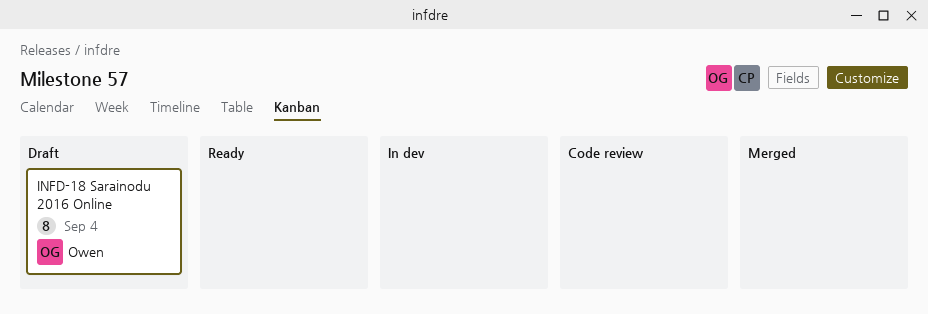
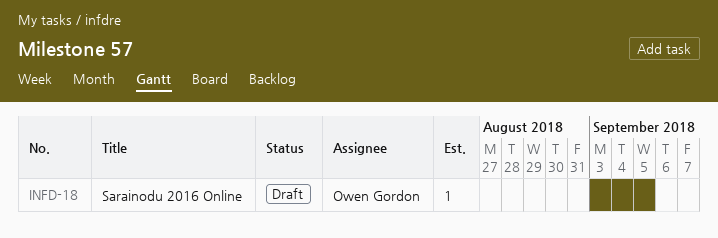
INFD-18, estimate: 8 -> 1
INFD-18, due: Sep 4 -> Sep 5

